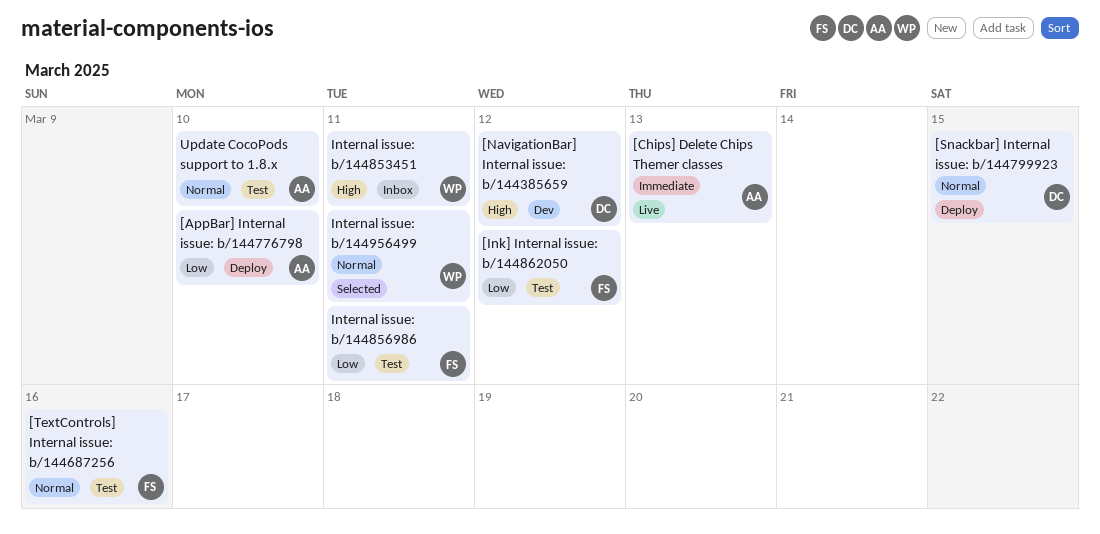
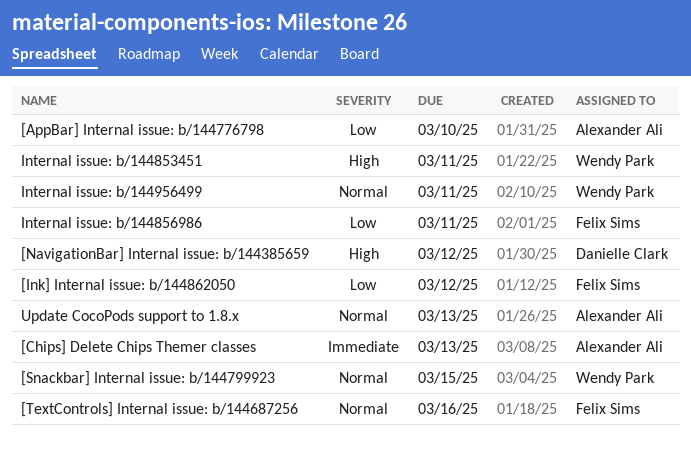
[Snackbar] Internal issue: b/144799923, owner: Danielle Clark -> Wendy Park
Update CocoPods support to 1.8.x, due: Mar 10 -> Mar 13

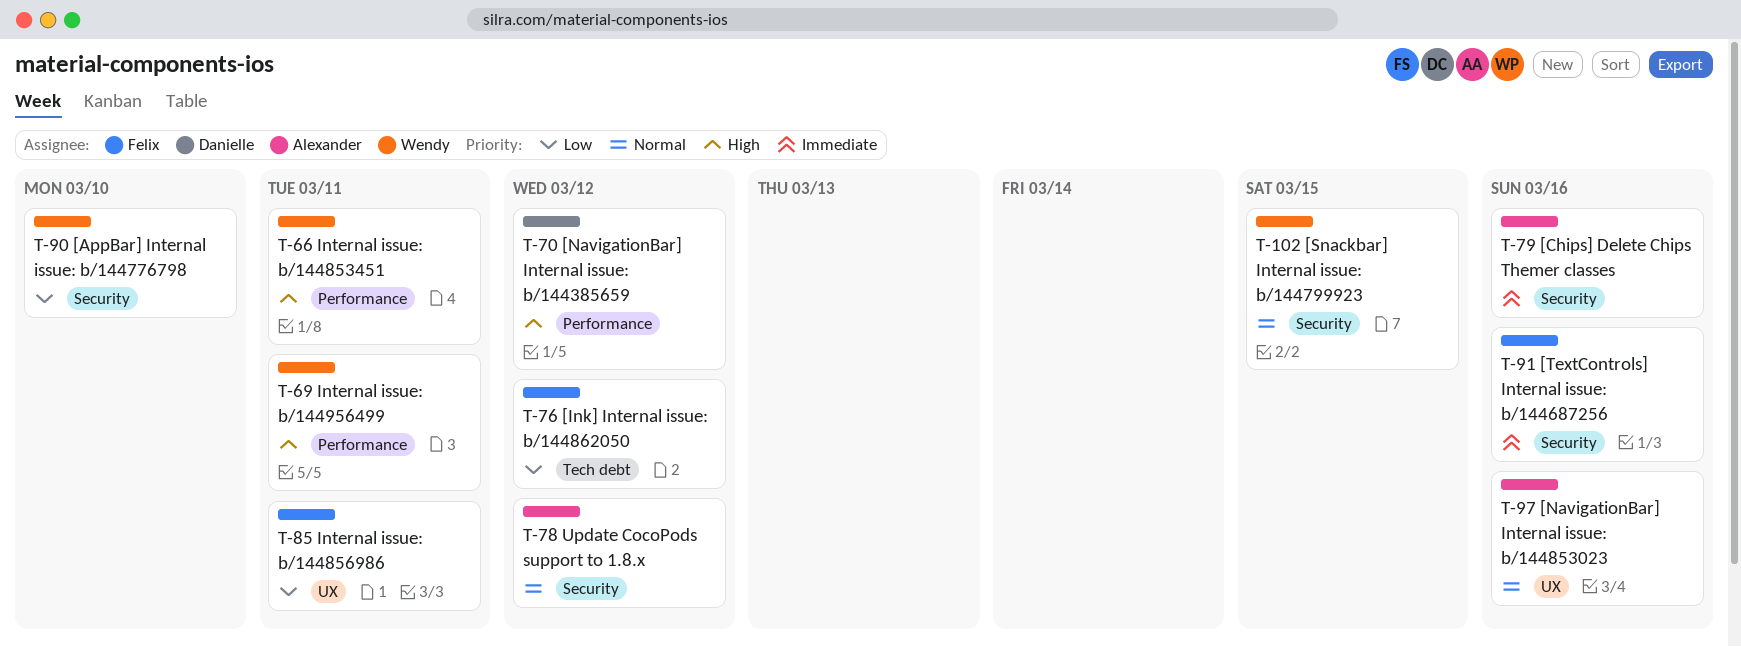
[AppBar] Internal issue: b/144776798, owner: Alexander Ali -> Wendy Park
[Chips] Delete Chips Themer classes, due: Mar 13 -> Mar 16
[NavigationBar] Internal issue: b/144853023: none -> present
[TextControls] Internal issue: b/144687256, priority: Normal -> Immediate
Internal issue: b/144956499, priority: Normal -> High
Update CocoPods support to 1.8.x, due: Mar 13 -> Mar 12

